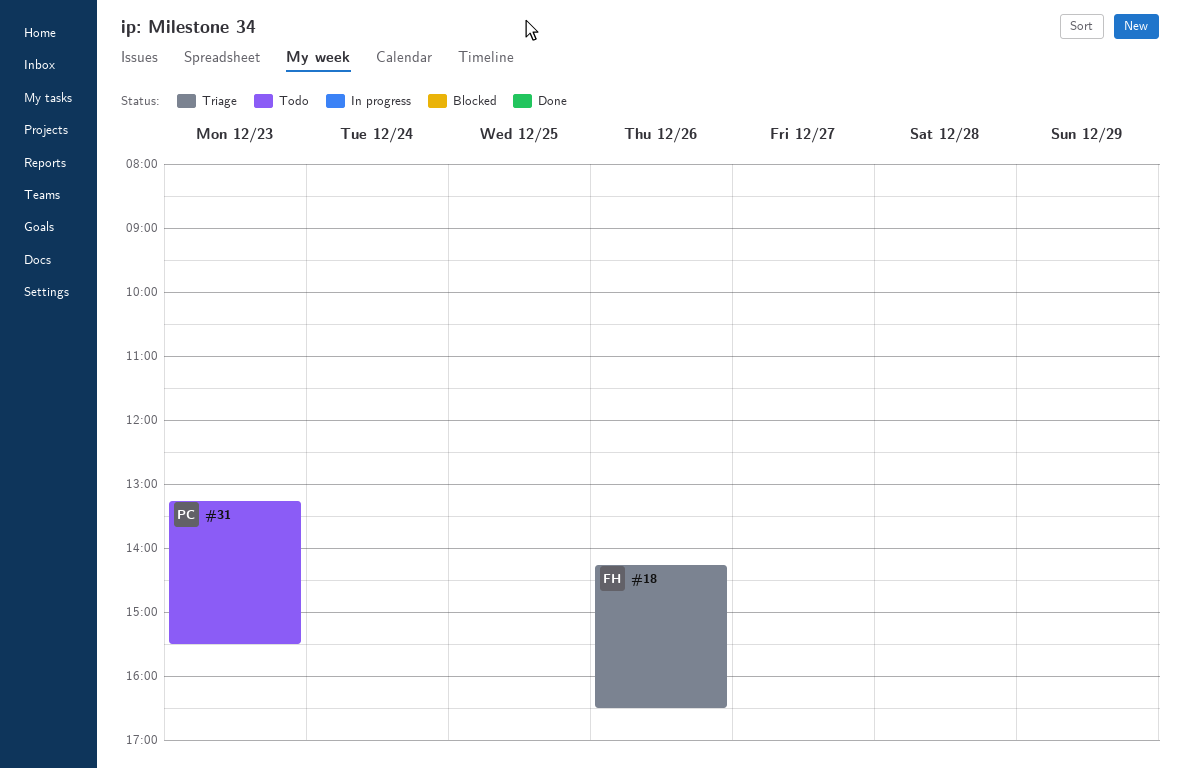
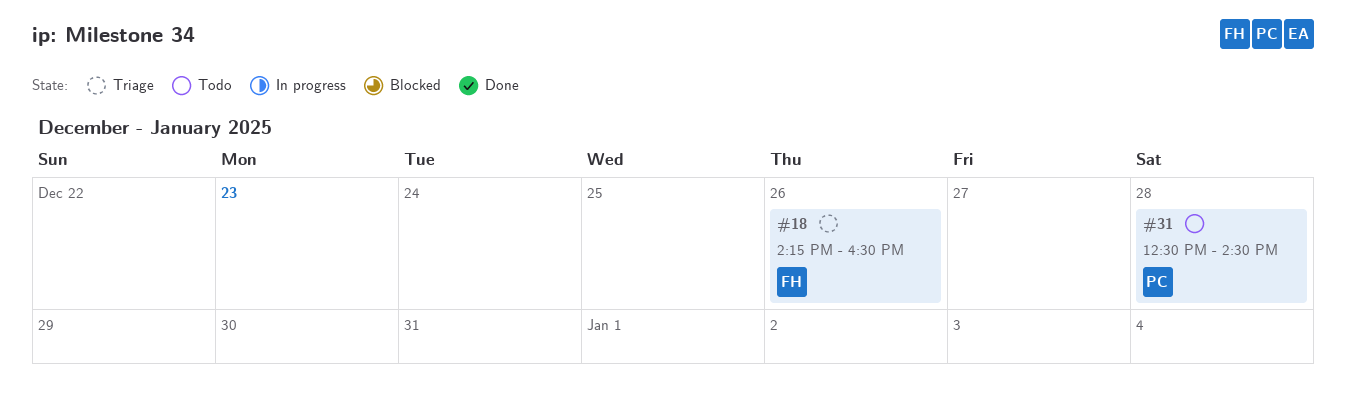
#31, day: Dec 23 -> Dec 28
#31, begins: 13:15 -> 12:30
#31, ends: 15:30 -> 14:30

